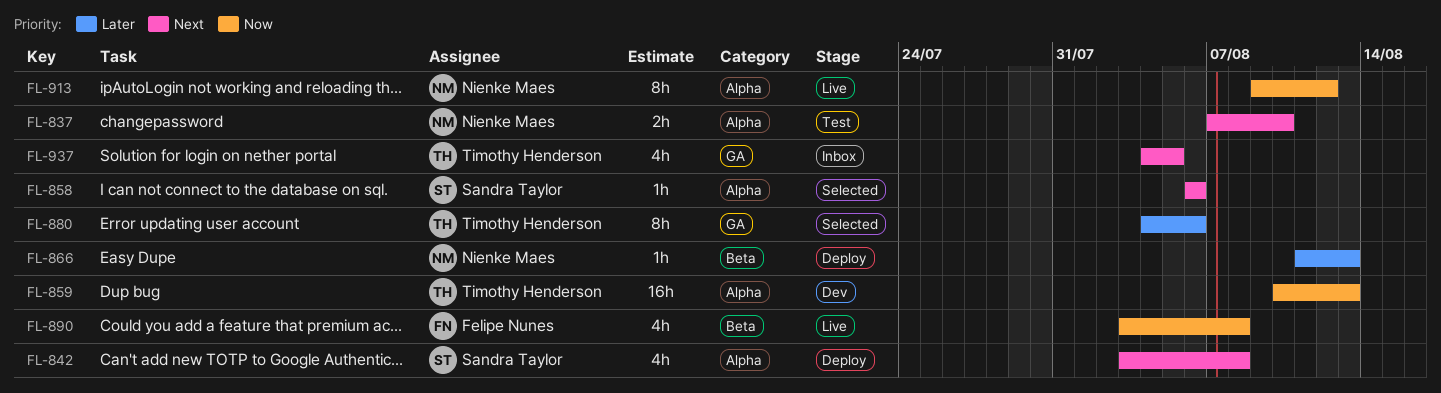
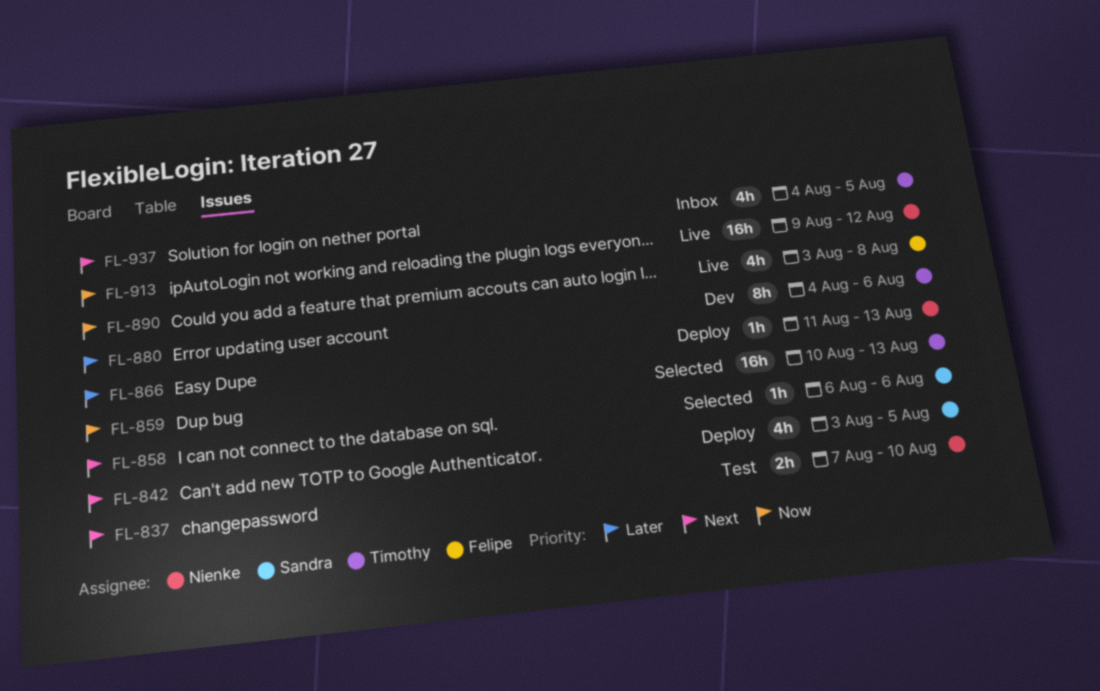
FL-842, due: Aug 8 -> Aug 5
FL-859, status: Dev -> Selected
FL-880, status: Selected -> Dev
FL-913, estimate: 8h -> 16h

